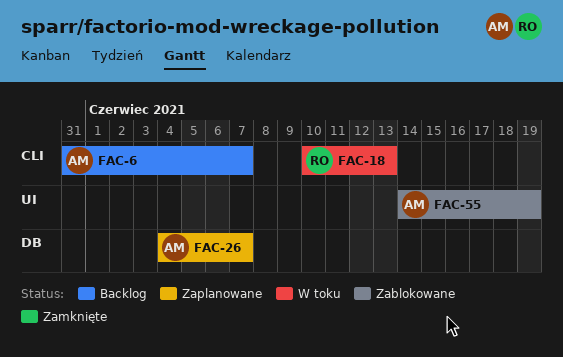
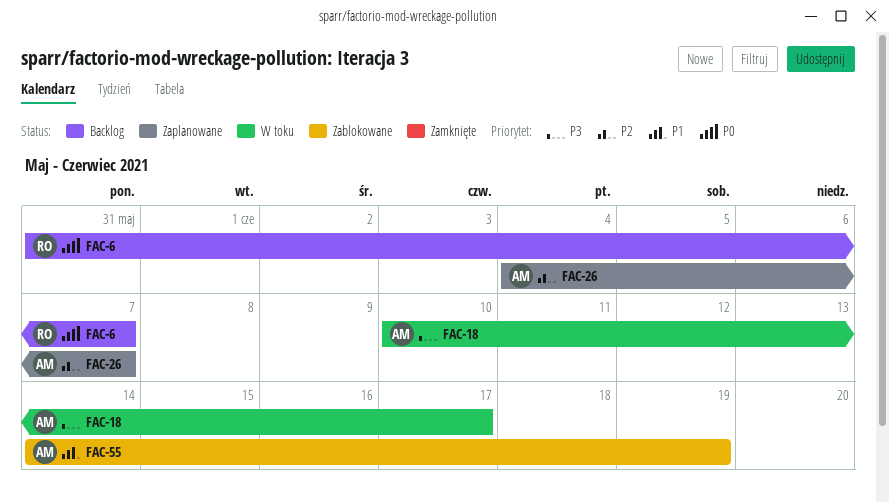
FAC-6, owner: AM -> RO
FAC-18, owner: RO -> AM
FAC-18, due: Jun 13 -> Jun 17

